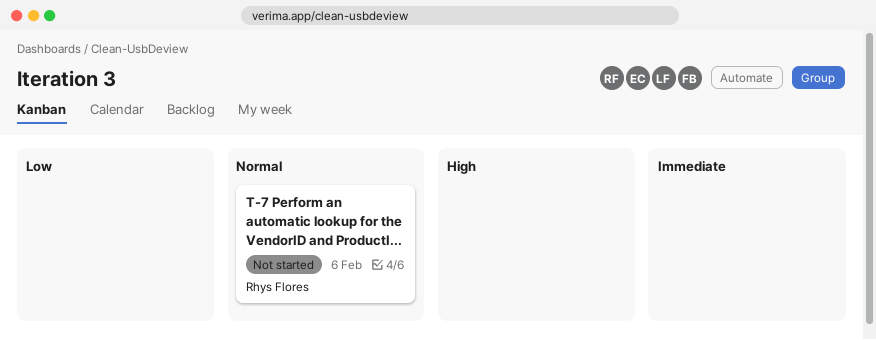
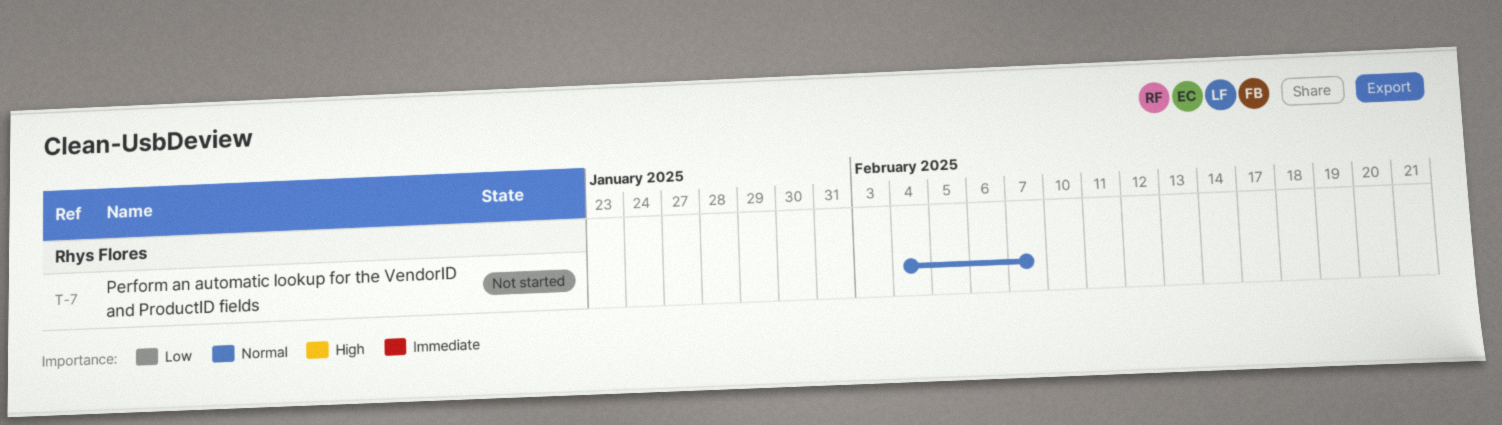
T-7, due: Feb 6 -> Feb 7

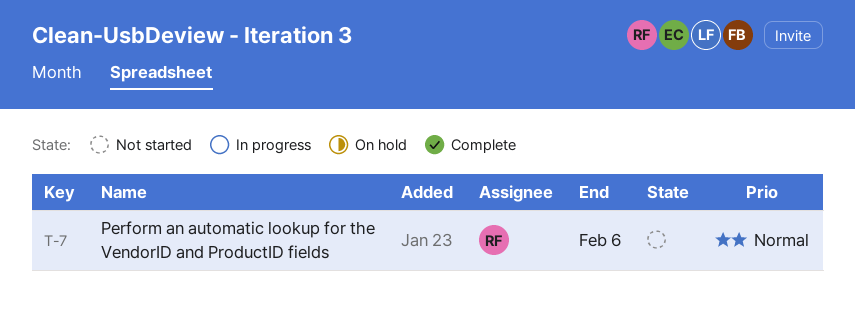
T-7, due: Feb 7 -> Feb 6

